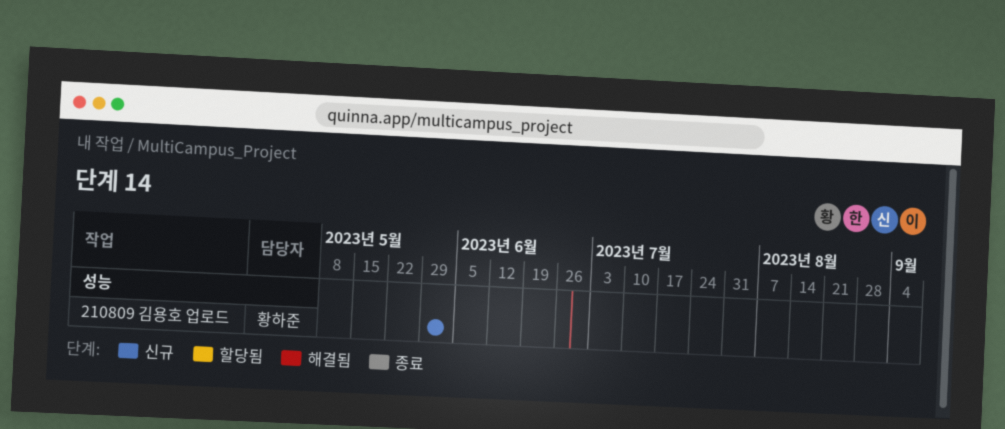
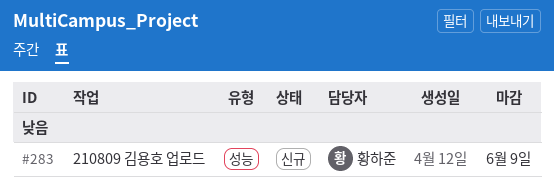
210809 김용호 업로드, due: Jun 2 -> Jun 9

